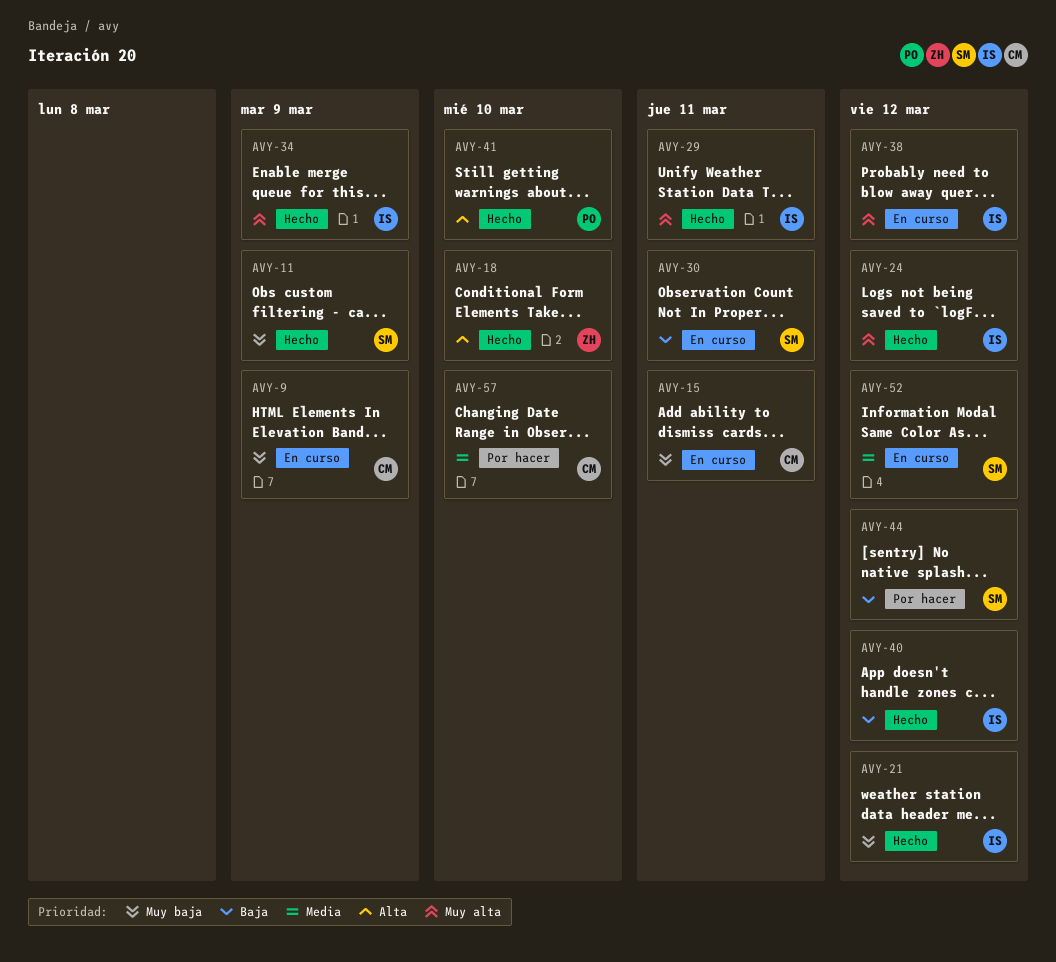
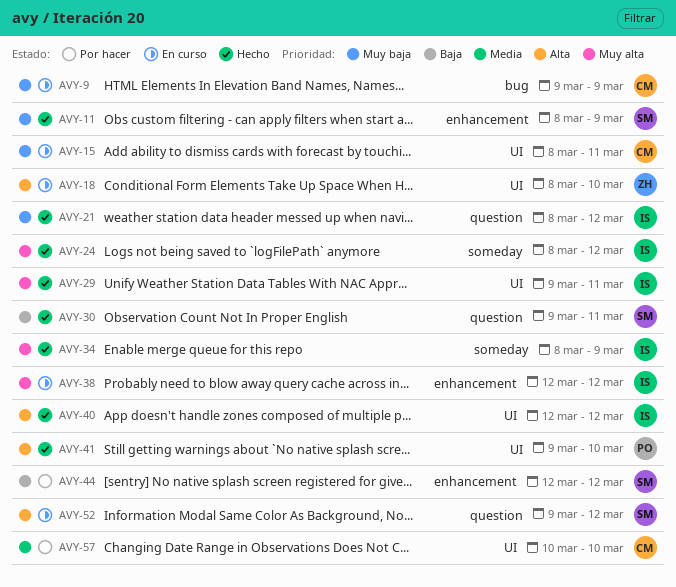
AVY-18, status: Hecho -> En curso
AVY-30, status: En curso -> Hecho
AVY-40, priority: Baja -> Alta
AVY-52, priority: Media -> Alta

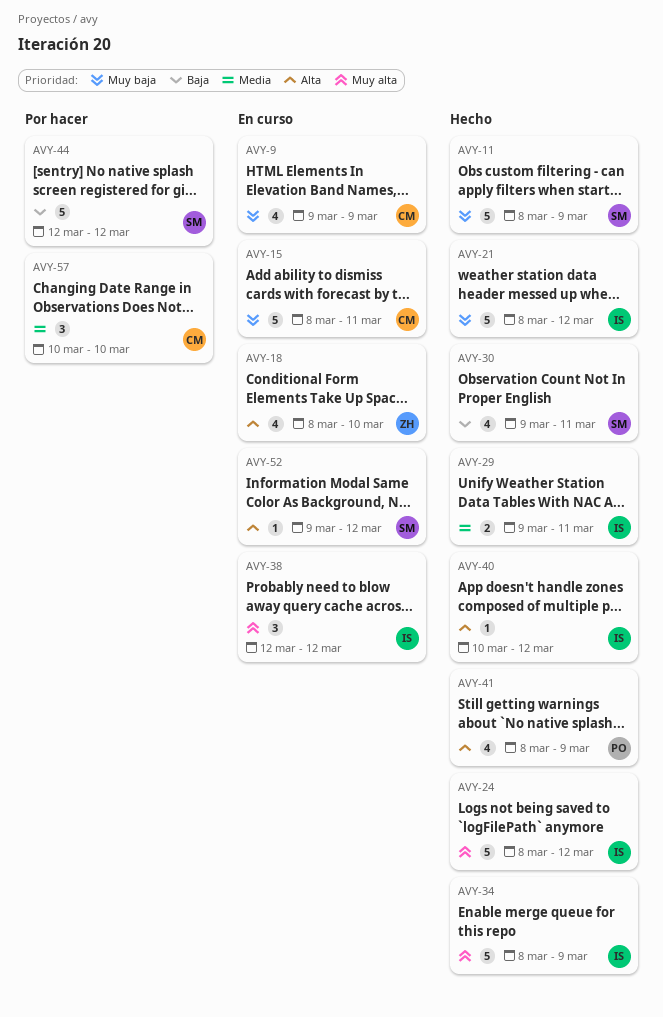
AVY-29, priority: Muy alta -> Media
AVY-40, start: Mar 12 -> Mar 10
AVY-41, start: Mar 9 -> Mar 8
AVY-41, due: Mar 10 -> Mar 9

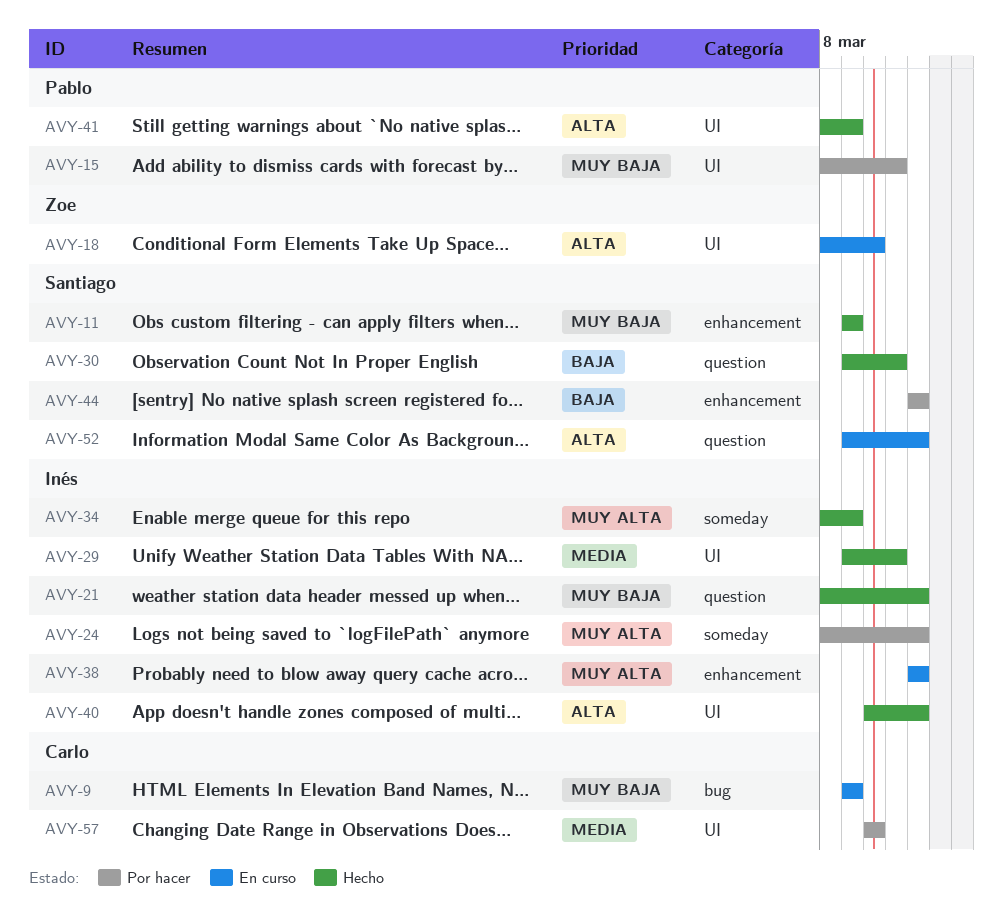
AVY-11, start: Mar 8 -> Mar 9
AVY-15, status: En curso -> Por hacer
AVY-15, owner: Carlo -> Pablo
AVY-24, status: Hecho -> Por hacer

